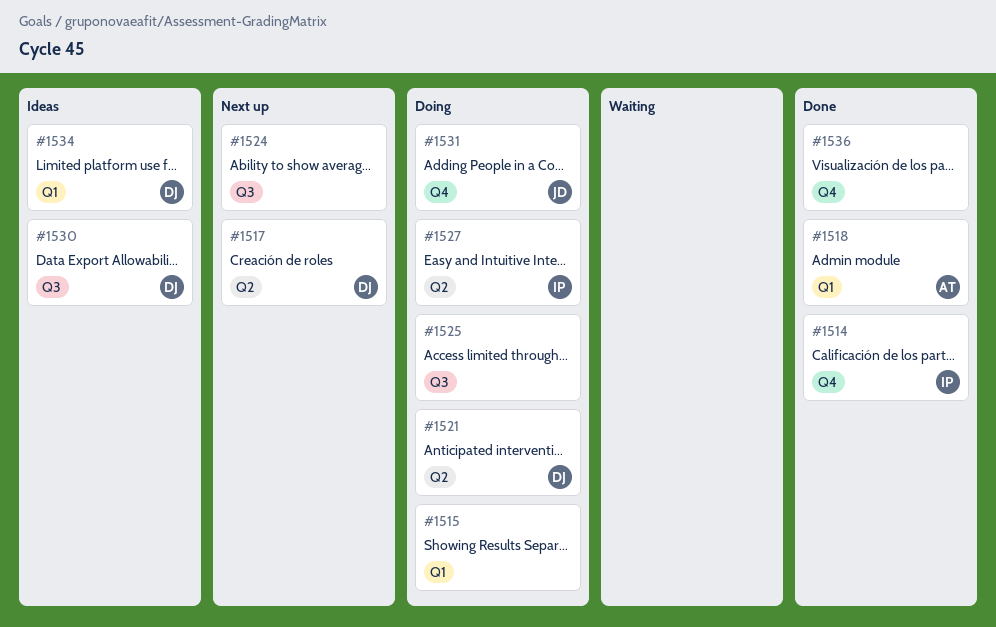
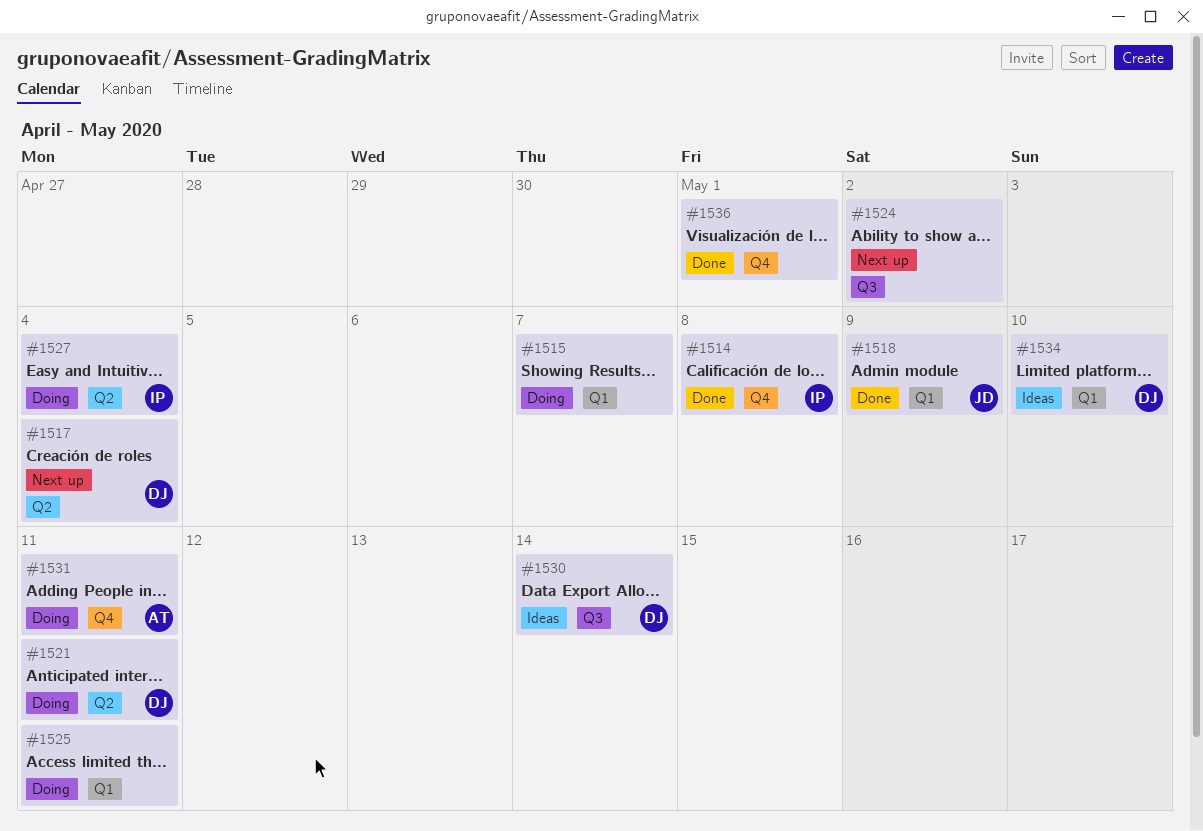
#1518, owner: AT -> JD
#1525, label: Q3 -> Q1
#1531, owner: JD -> AT

